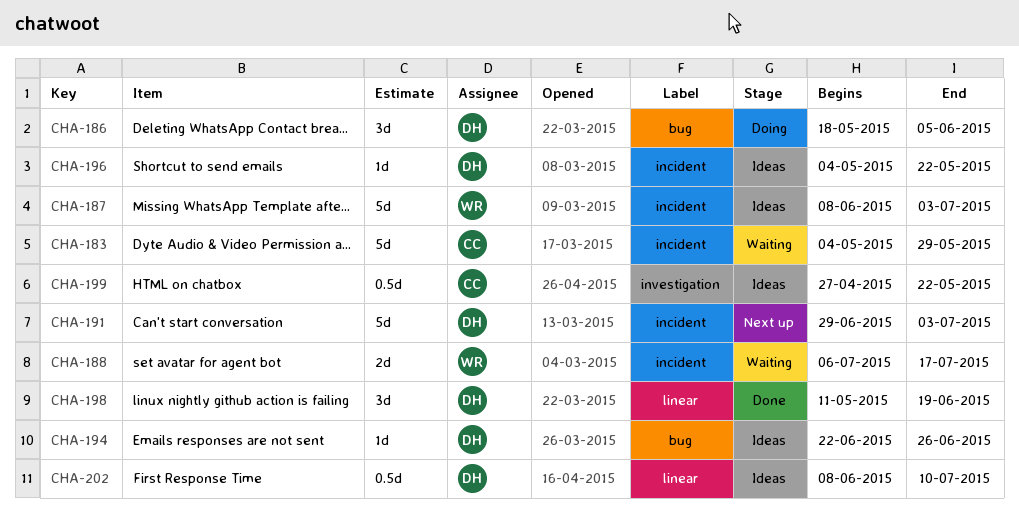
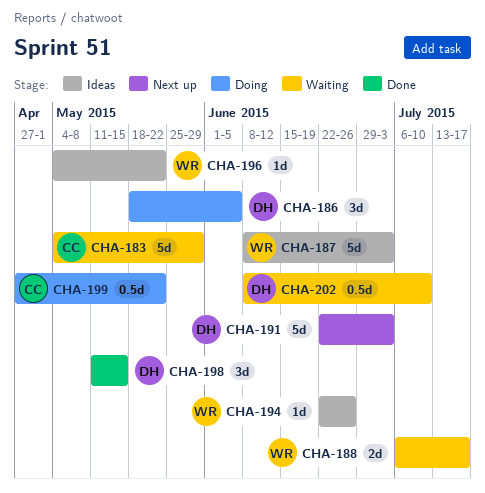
CHA-191, start: Jun 29 -> Jun 22
CHA-194, owner: DH -> WR
CHA-196, owner: DH -> WR
CHA-198, due: Jun 19 -> May 15
CHA-199, status: Ideas -> Doing
CHA-202, status: Ideas -> Waiting

